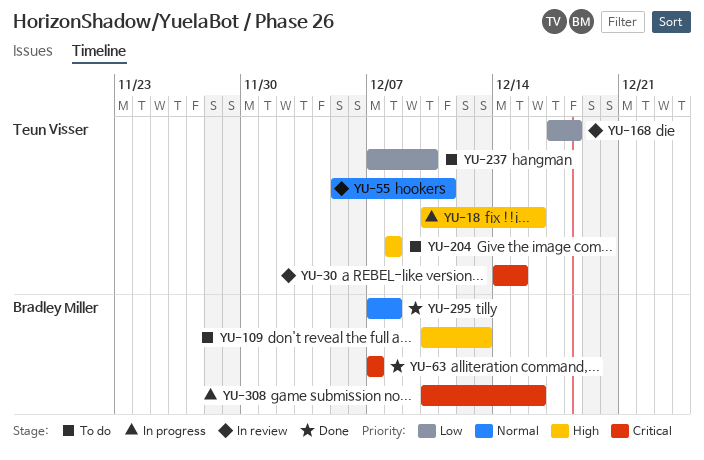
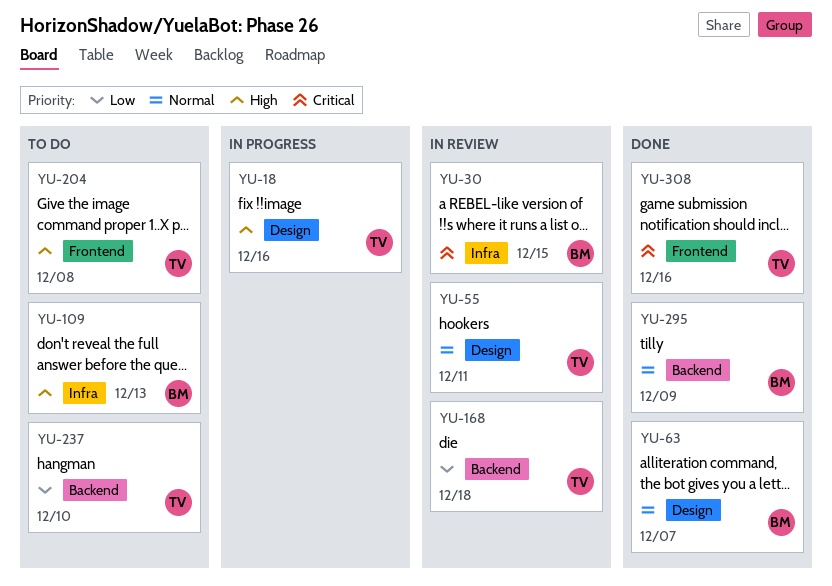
YU-30, owner: Teun Visser -> Bradley Miller
YU-63, priority: Critical -> Normal
YU-295, due: Dec 8 -> Dec 9
YU-308, status: In progress -> Done
YU-308, owner: Bradley Miller -> Teun Visser

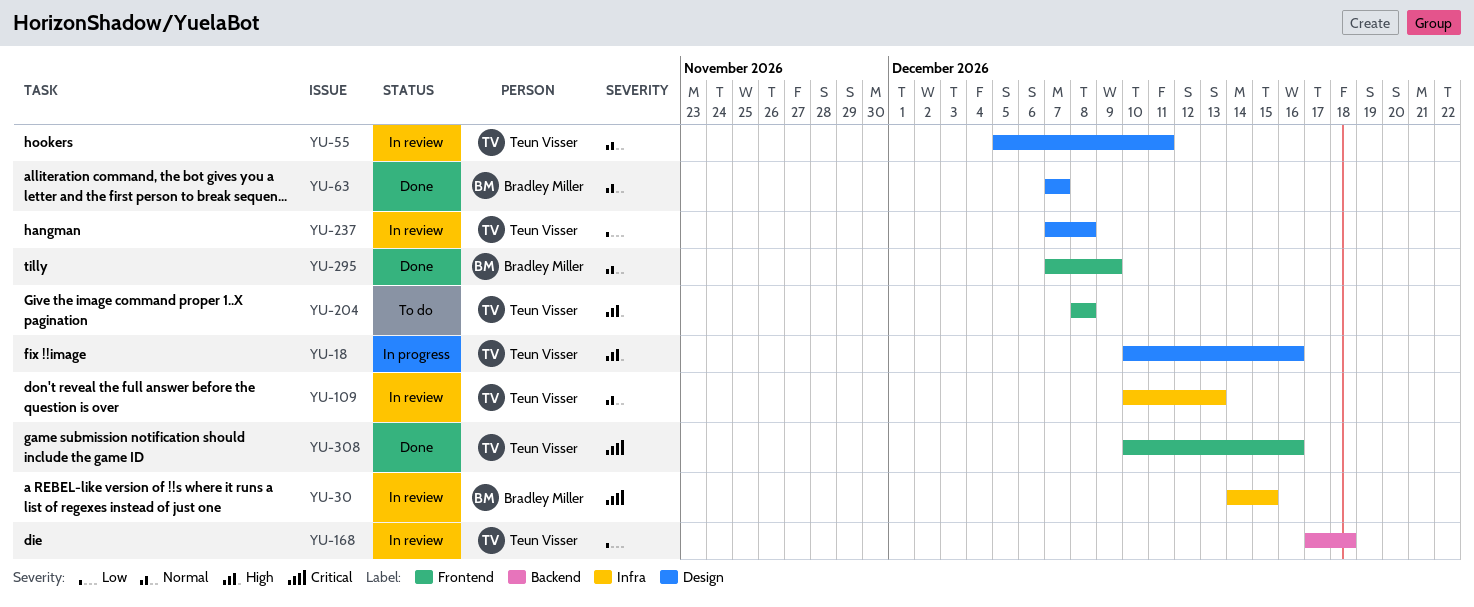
YU-109, status: To do -> In review
YU-109, owner: Bradley Miller -> Teun Visser
YU-109, priority: High -> Normal
YU-237, status: To do -> In review
YU-237, label: Backend -> Design
YU-237, due: Dec 10 -> Dec 8
YU-295, label: Backend -> Frontend

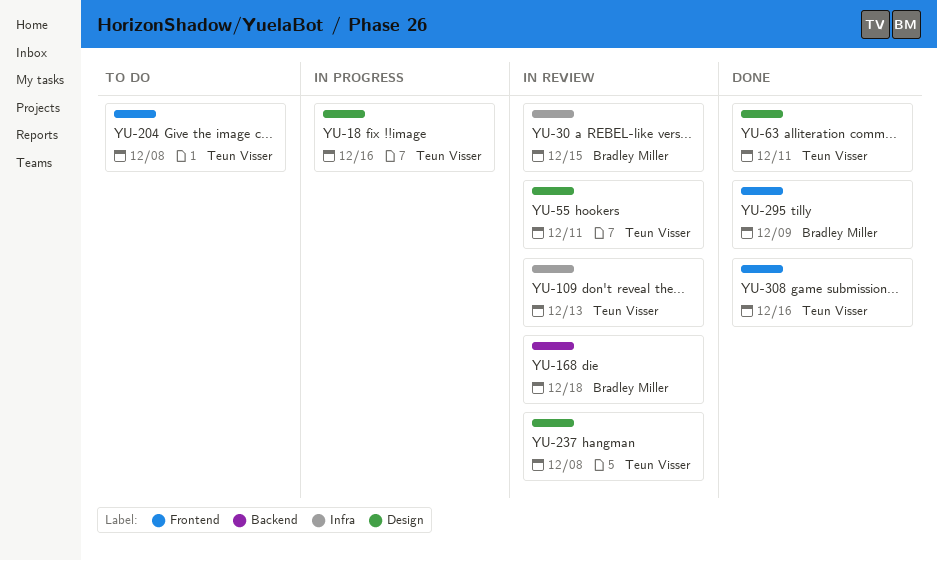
YU-63, owner: Bradley Miller -> Teun Visser
YU-63, due: Dec 7 -> Dec 11
YU-168, owner: Teun Visser -> Bradley Miller

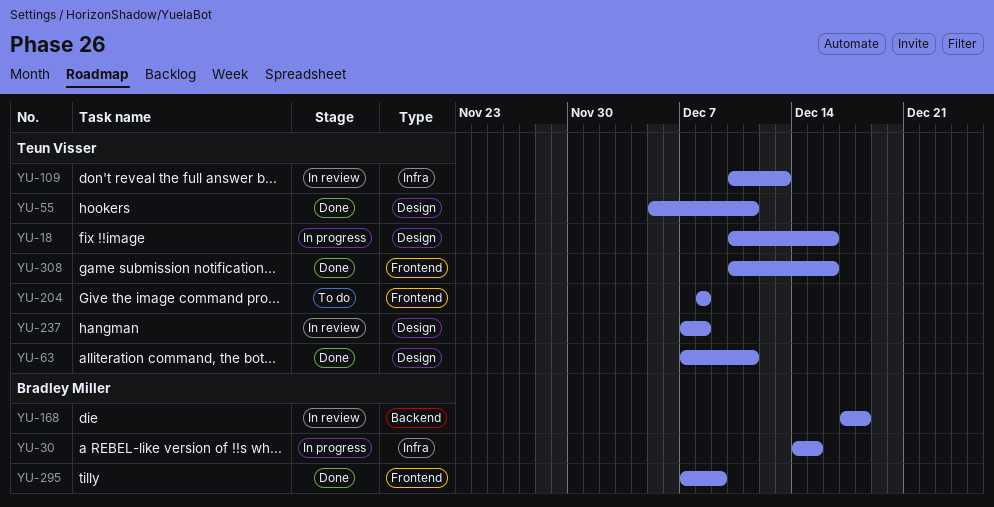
YU-30, status: In review -> In progress
YU-55, status: In review -> Done

